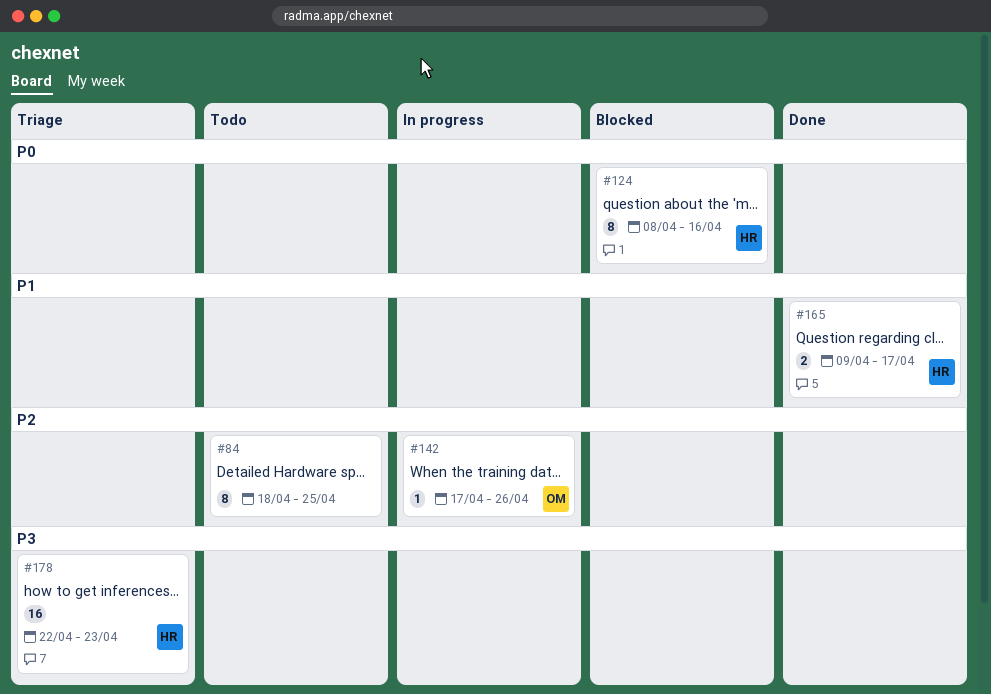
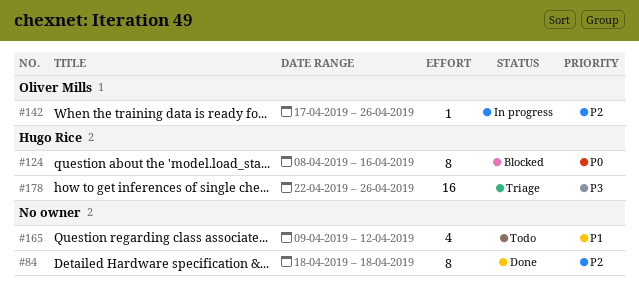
#84, status: Todo -> Done
#84, due: Apr 25 -> Apr 18
#165, status: Done -> Todo
#165, owner: Hugo Rice -> none
#165, estimate: 2 -> 4
#165, due: Apr 17 -> Apr 12
#178, due: Apr 23 -> Apr 26

